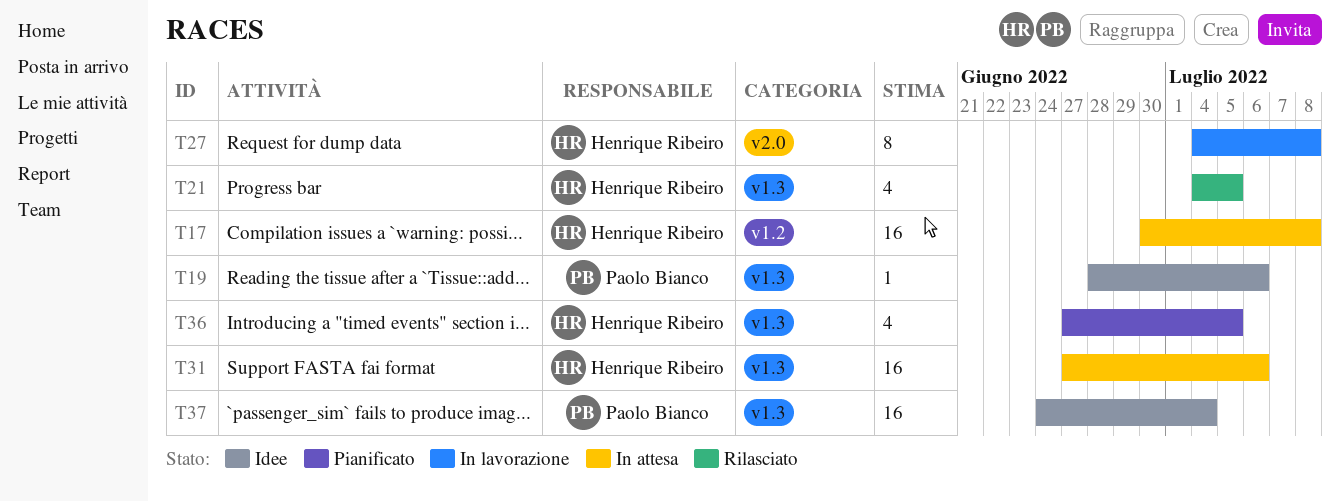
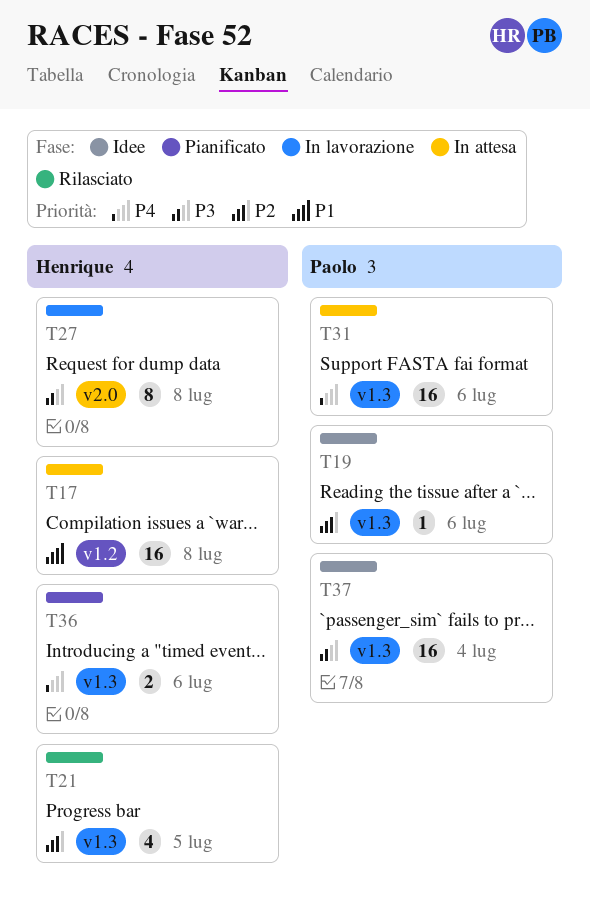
T31, owner: Henrique Ribeiro -> Paolo Bianco
T36, estimate: 4 -> 2
T36, due: Jul 5 -> Jul 6

